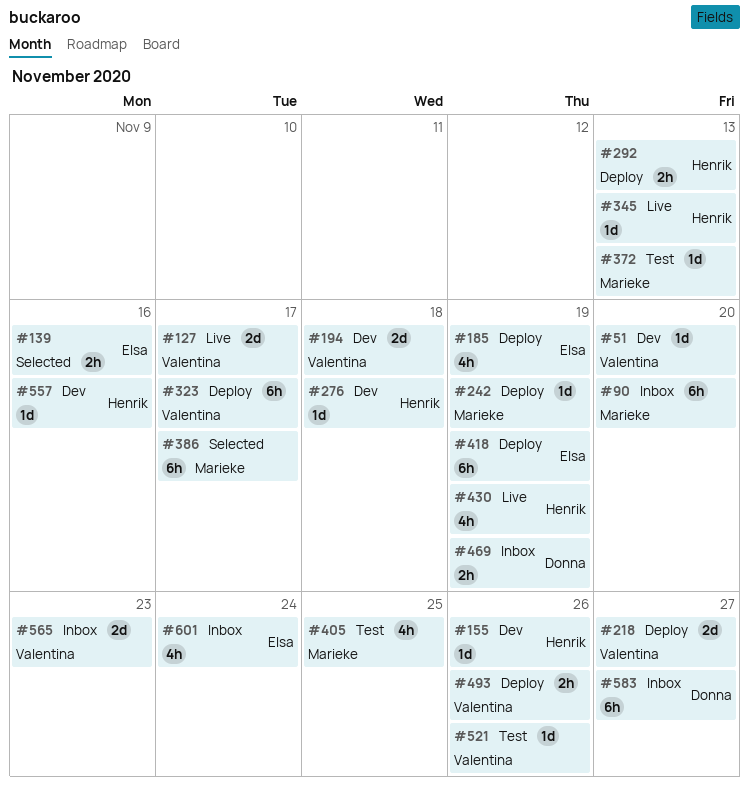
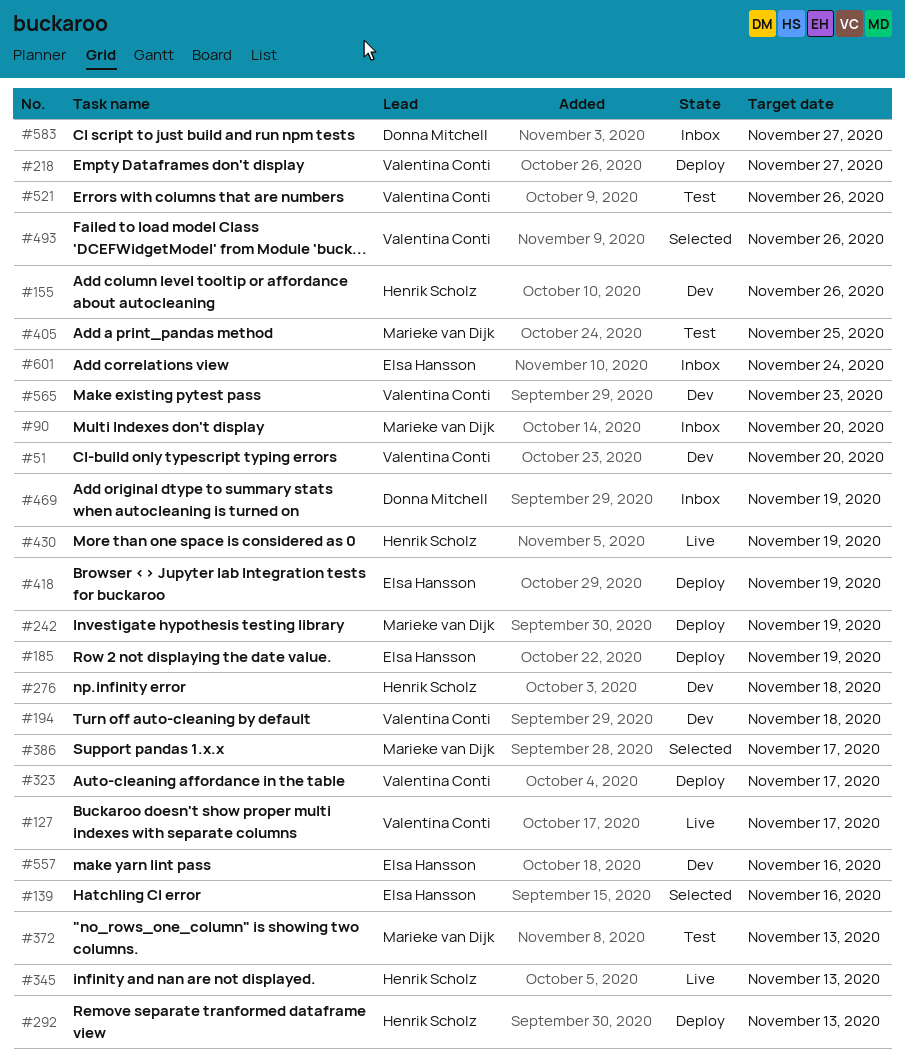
#493, status: Deploy -> Selected
#557, owner: Henrik Scholz -> Elsa Hansson
#565, status: Inbox -> Dev

